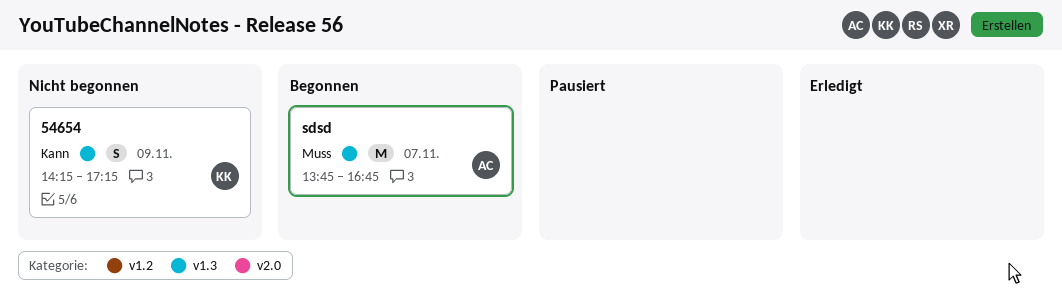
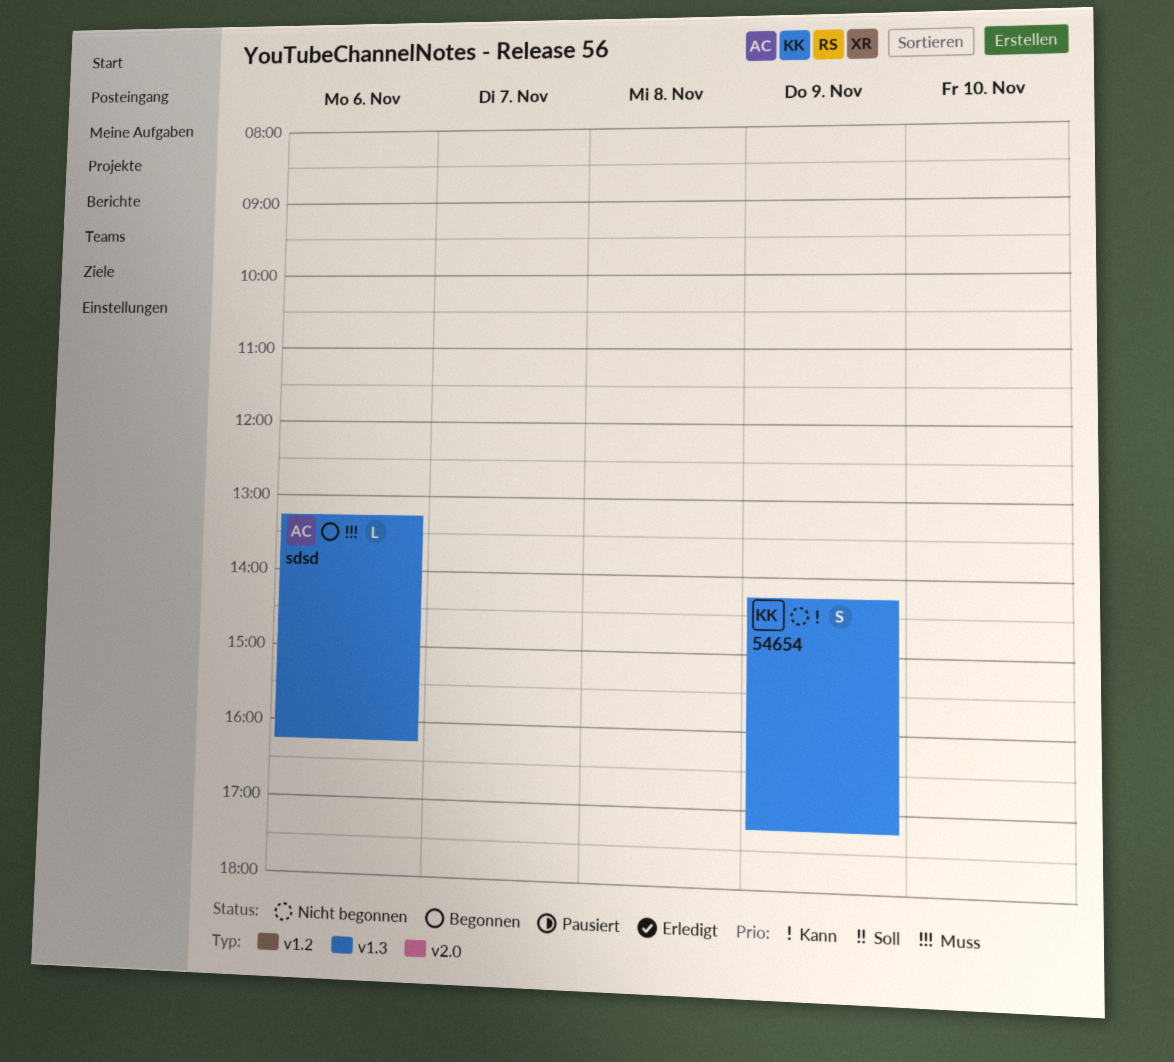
sdsd, estimate: M -> L
sdsd, day: Nov 7 -> Nov 6
sdsd, begins: 13:45 -> 13:15
sdsd, ends: 16:45 -> 16:15

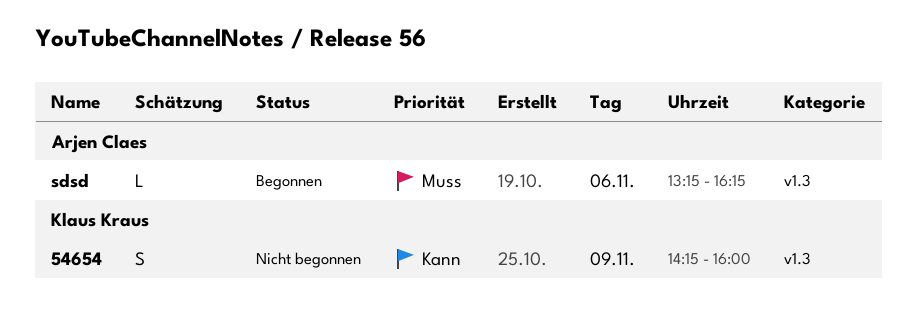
54654, ends: 17:15 -> 16:00

